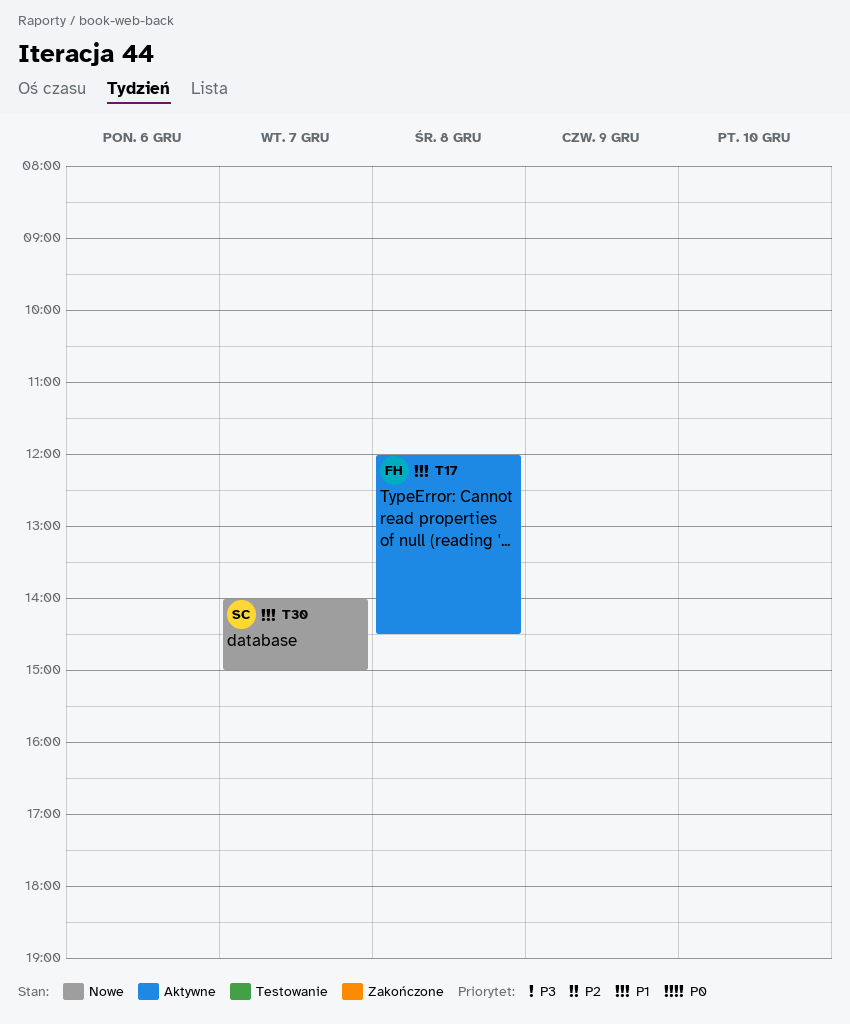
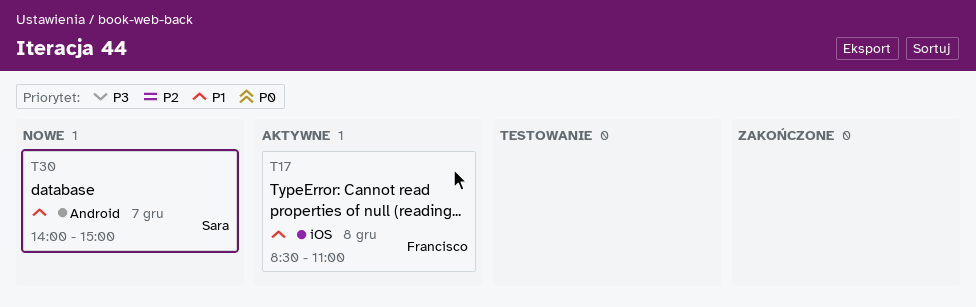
T17, begins: 12:00 -> 08:30
T17, ends: 14:30 -> 11:00

